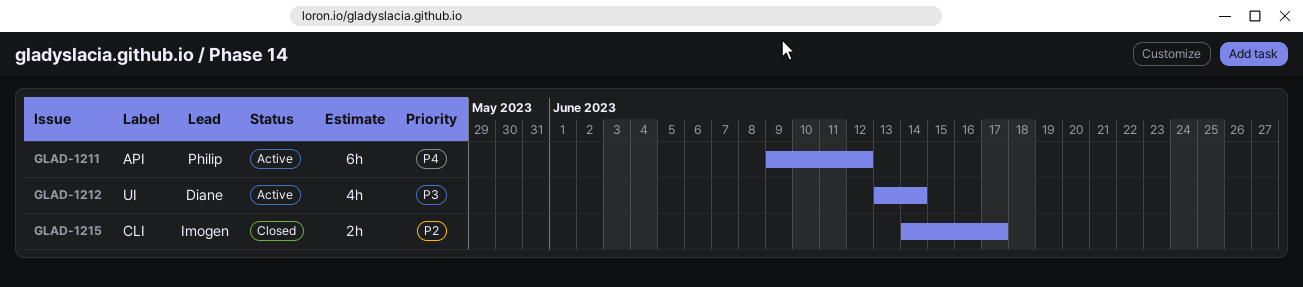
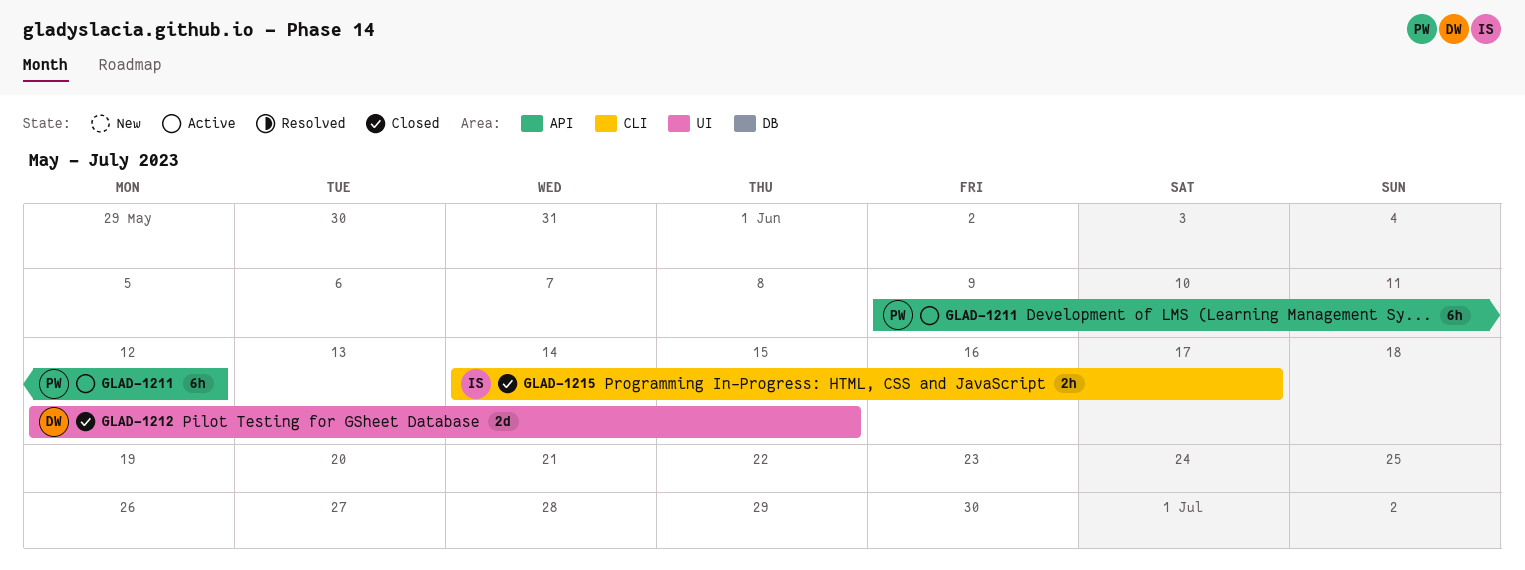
GLAD-1212, status: Active -> Closed
GLAD-1212, estimate: 4h -> 2d
GLAD-1212, start: Jun 13 -> Jun 12
GLAD-1212, due: Jun 14 -> Jun 15

